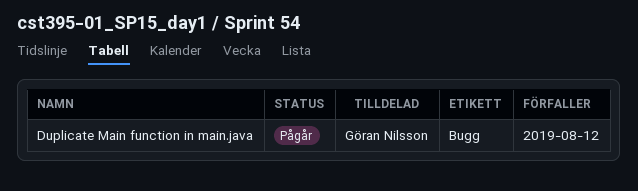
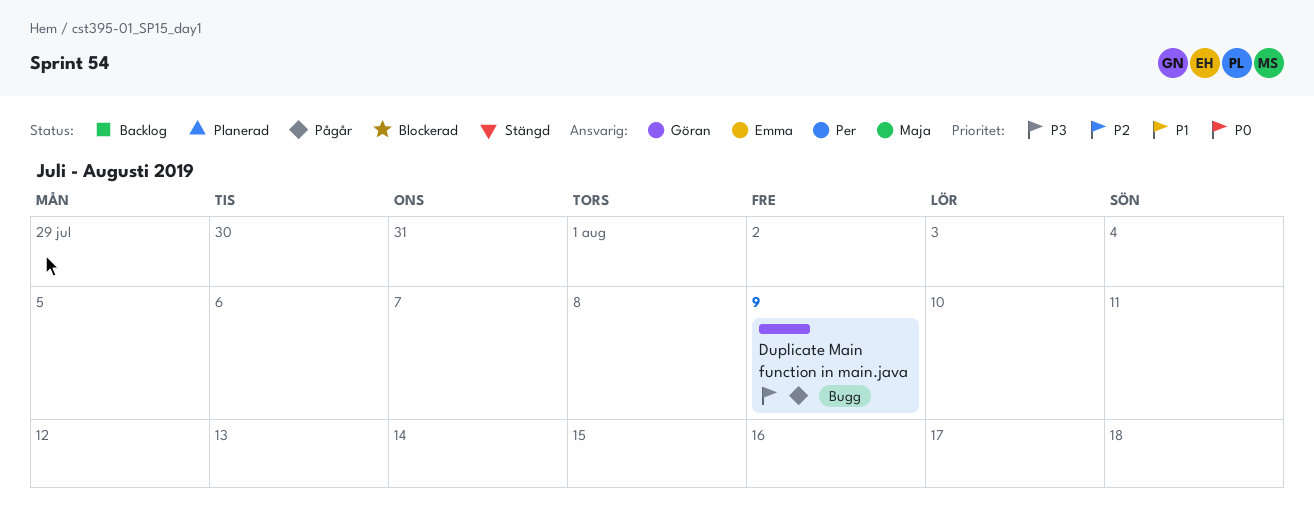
Duplicate Main function in main.java, due: Aug 12 -> Aug 9

